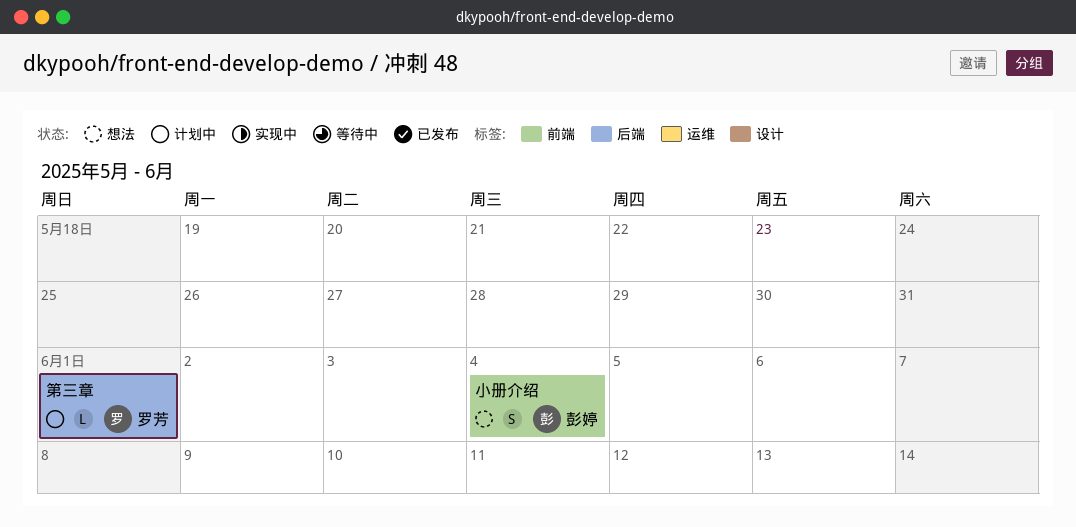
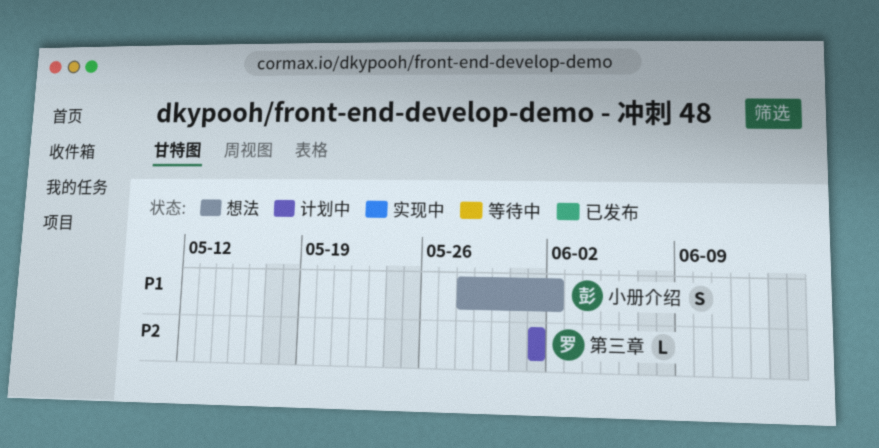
小册介绍, due: Jun 4 -> Jun 2

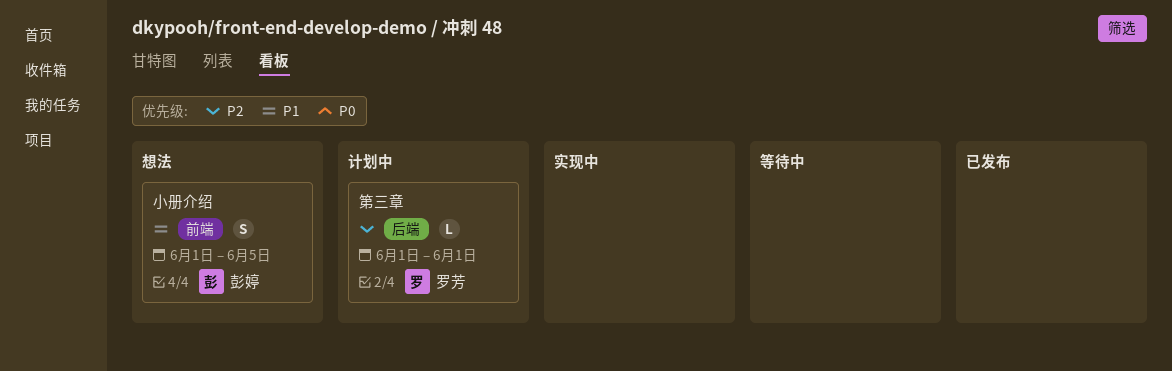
小册介绍, start: May 28 -> Jun 1
小册介绍, due: Jun 2 -> Jun 5

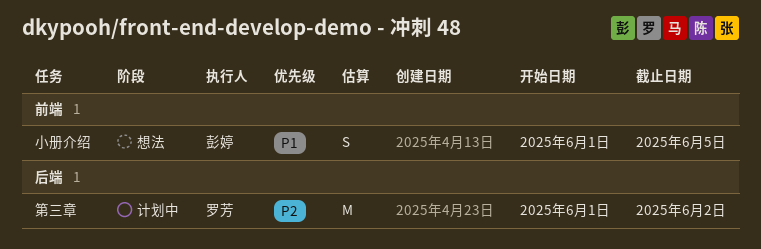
第三章, estimate: L -> M
第三章, due: Jun 1 -> Jun 2

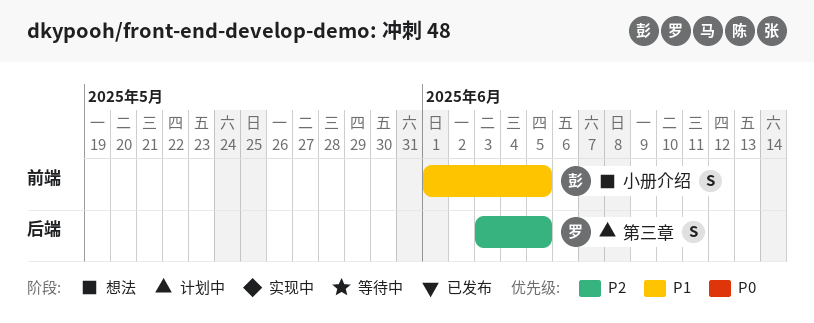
第三章, estimate: M -> S
第三章, start: Jun 1 -> Jun 3
第三章, due: Jun 2 -> Jun 5

